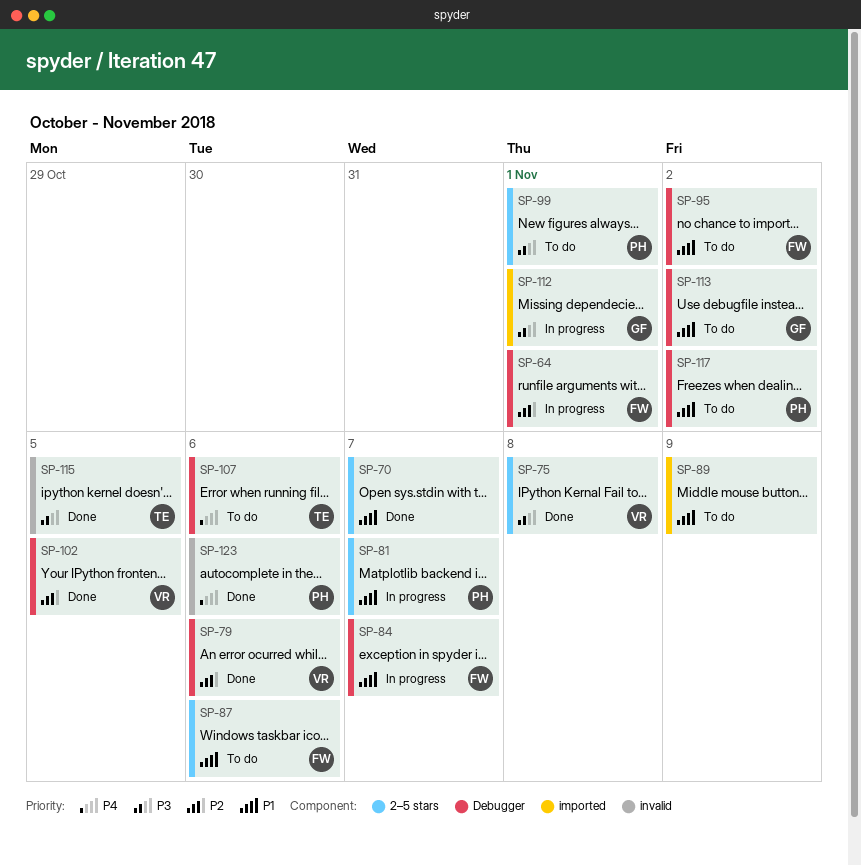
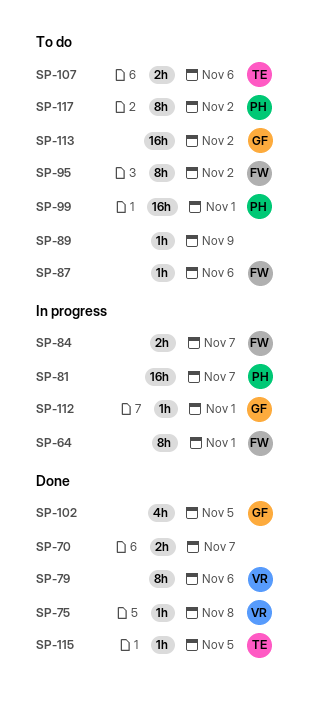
SP-102, owner: VR -> GF
SP-123: present -> none

